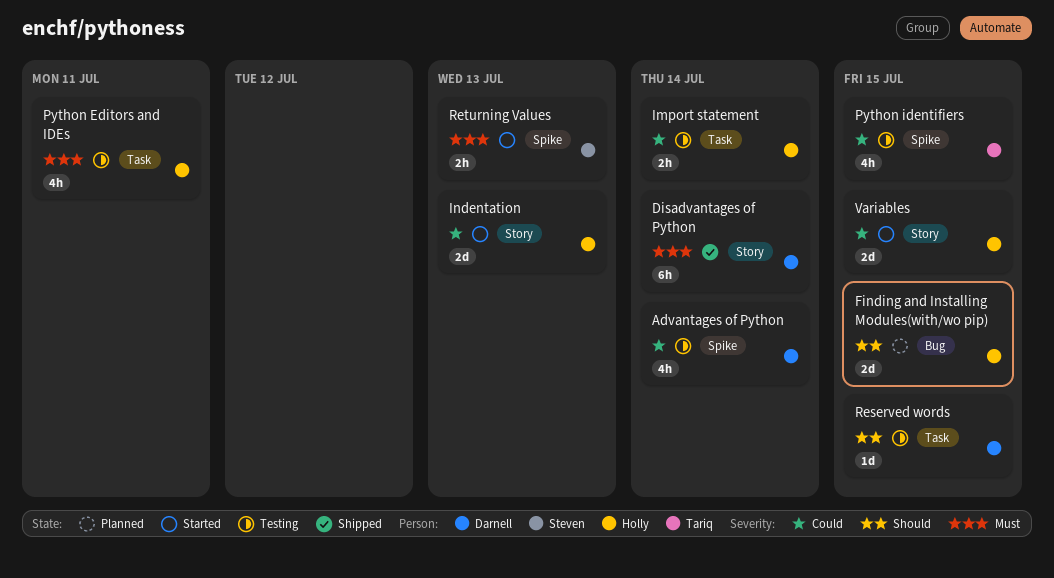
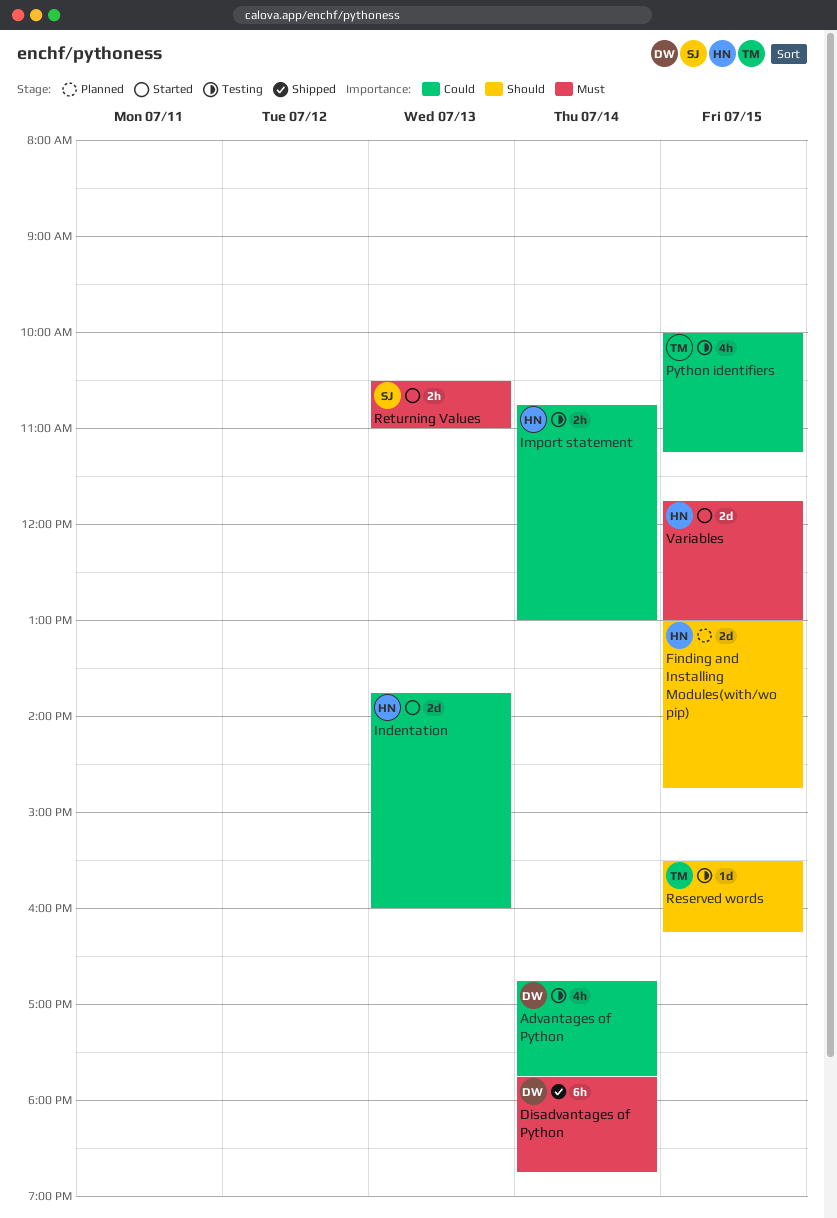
Python Editors and IDEs: present -> none
Reserved words, owner: Darnell -> Tariq
Variables, priority: Could -> Must

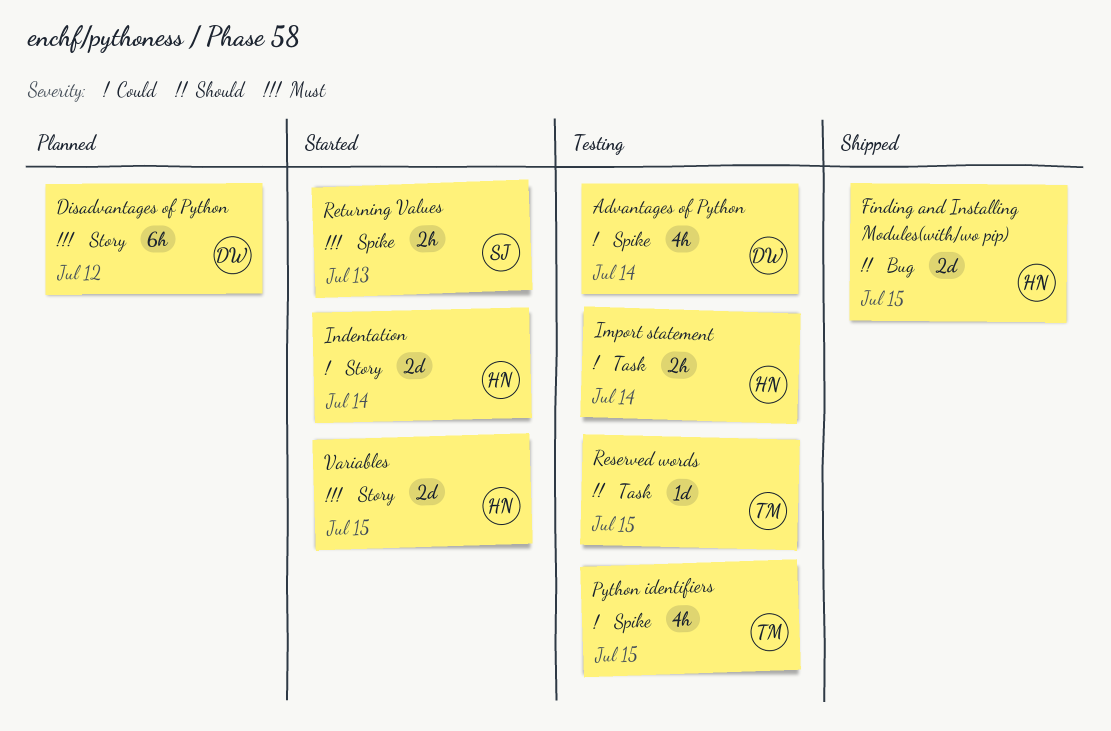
Disadvantages of Python, status: Shipped -> Planned
Disadvantages of Python, day: Jul 14 -> Jul 12
Finding and Installing Modules(with/wo pip), status: Planned -> Shipped
Indentation, day: Jul 13 -> Jul 14

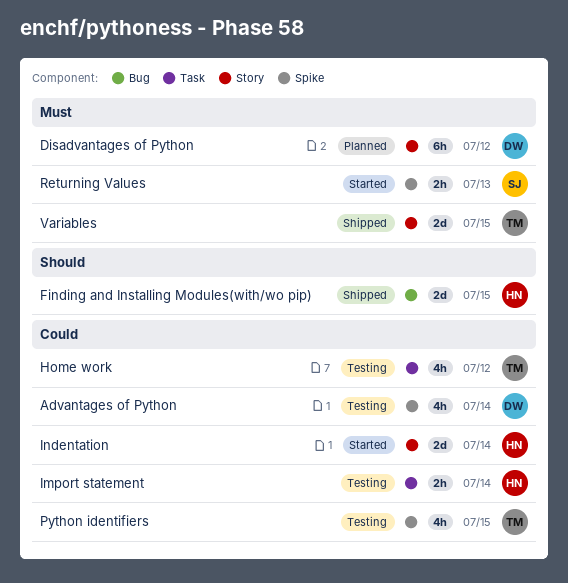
Home work: none -> present
Reserved words: present -> none
Variables, status: Started -> Shipped
Variables, owner: HN -> TM

